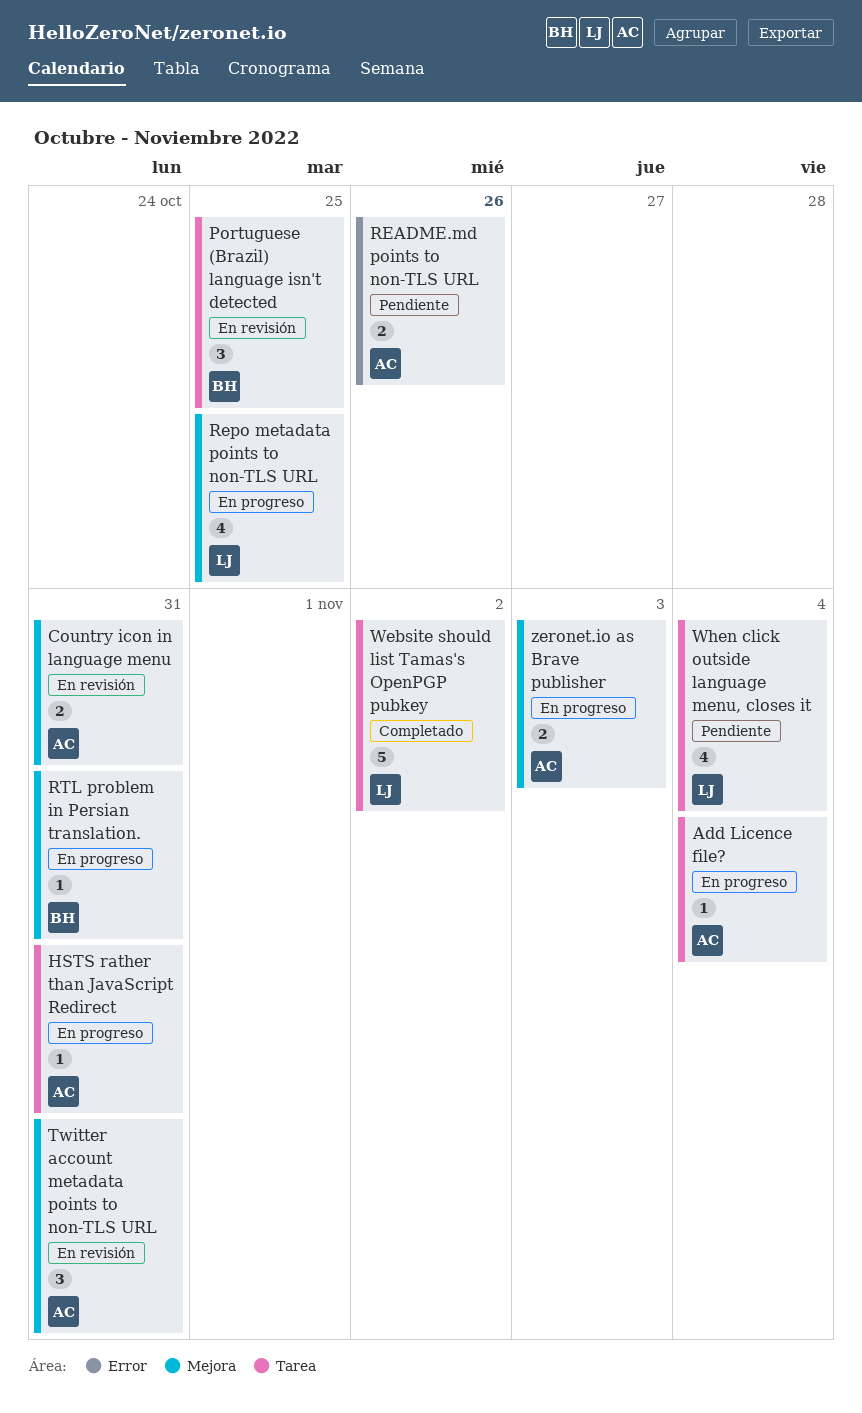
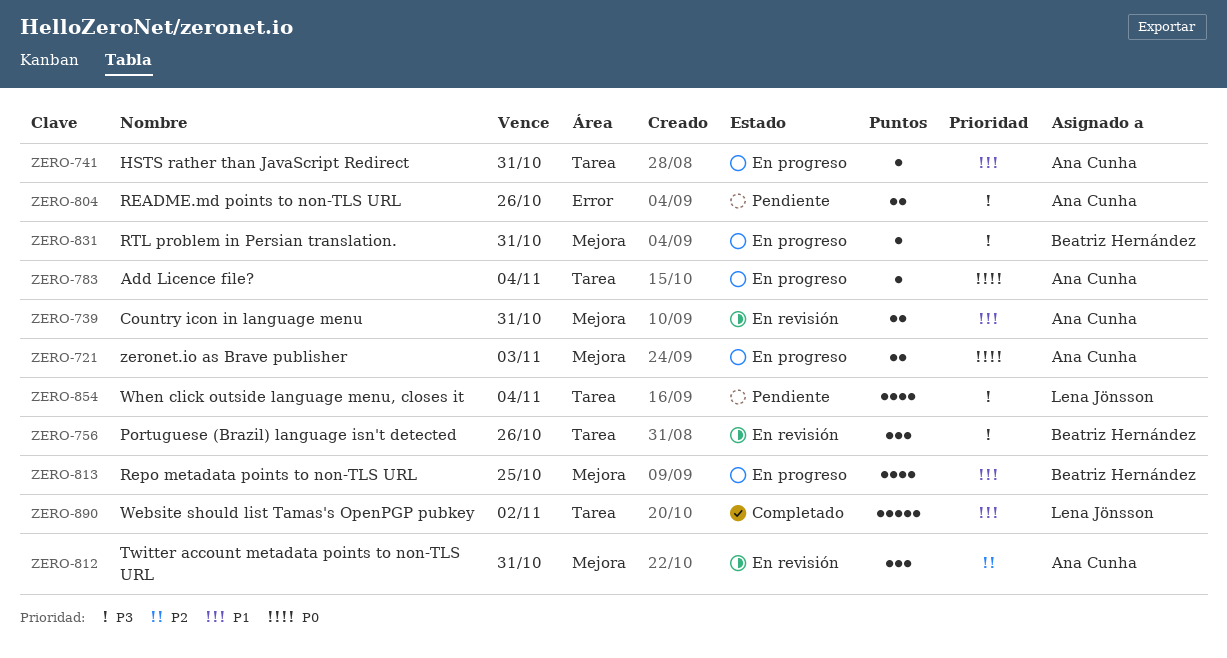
Portuguese (Brazil) language isn't detected, due: Oct 25 -> Oct 26
Repo metadata points to non-TLS URL, owner: Lena Jönsson -> Beatriz Hernández

